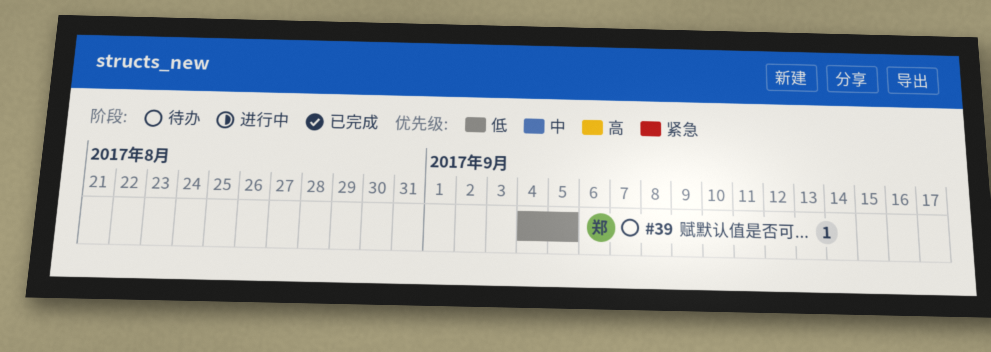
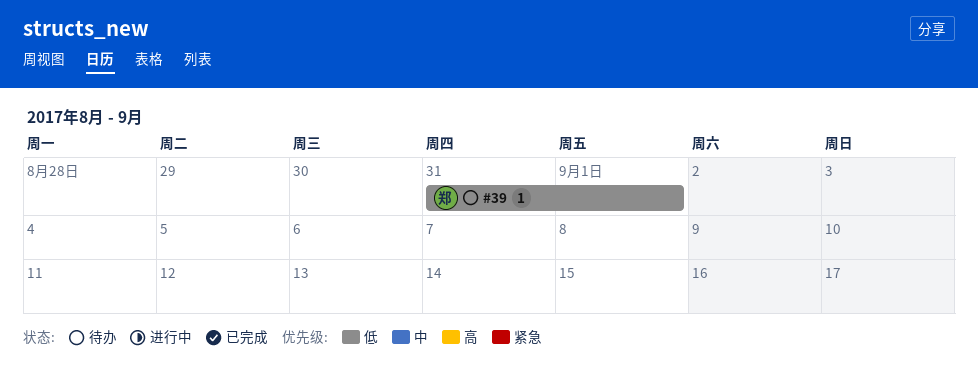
#39, start: Sep 4 -> Aug 31
#39, due: Sep 5 -> Sep 1

